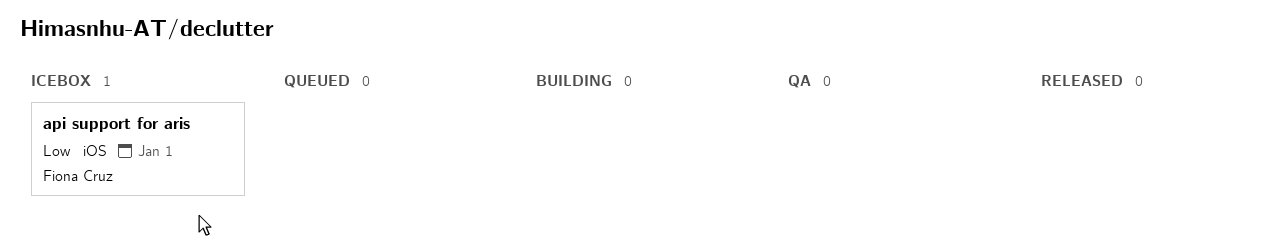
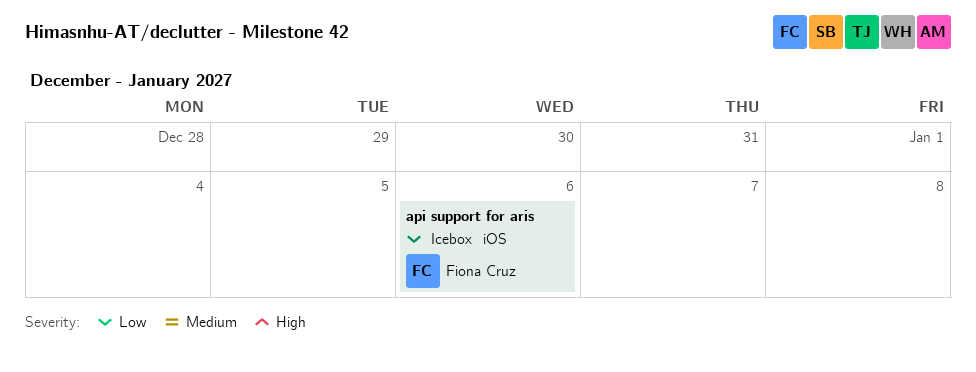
api support for aris, due: Jan 1 -> Jan 6

